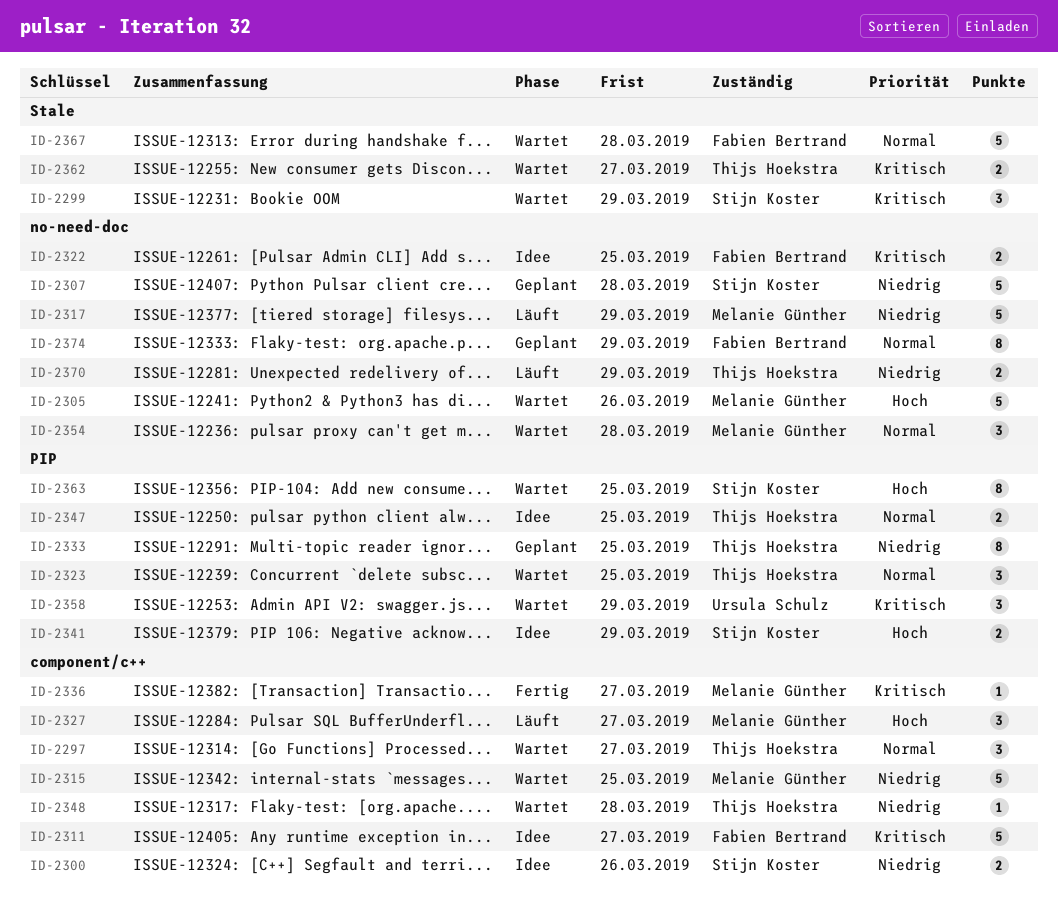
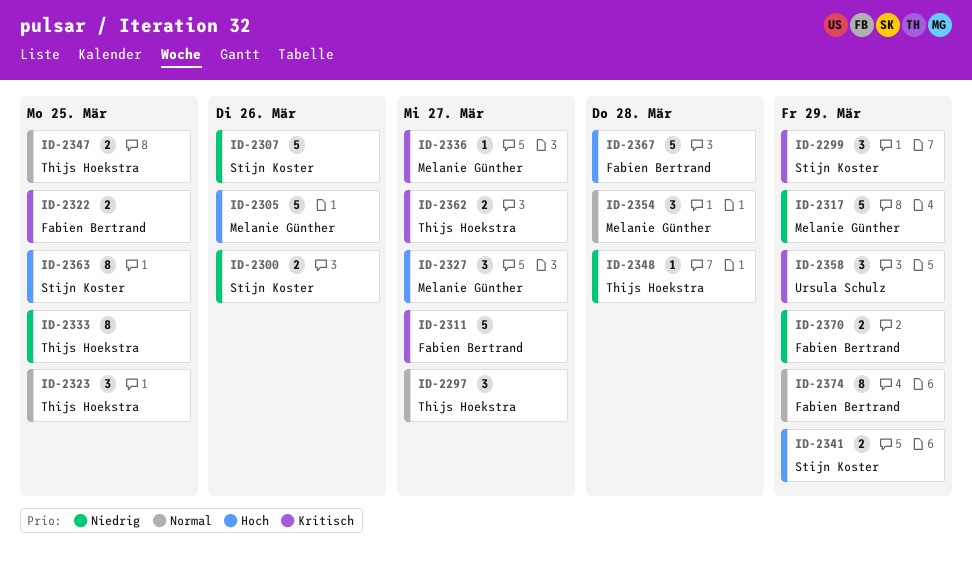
ID-2307, due: Mar 28 -> Mar 26
ID-2315: present -> none
ID-2367, priority: Normal -> Hoch
ID-2370, owner: Thijs Hoekstra -> Fabien Bertrand

